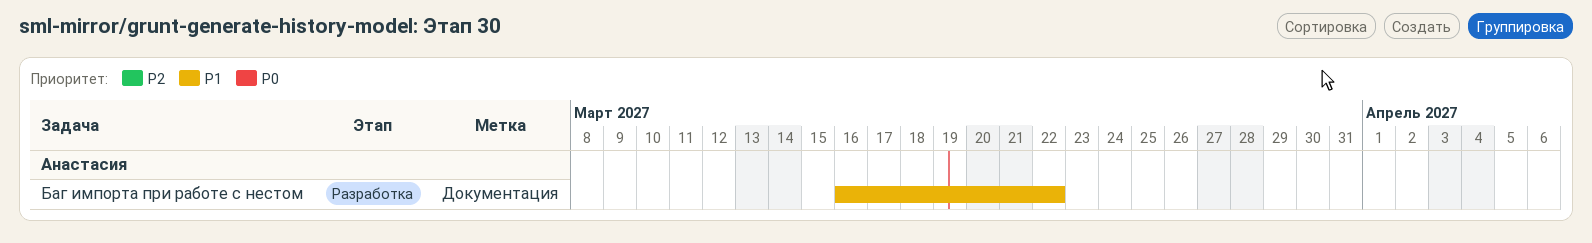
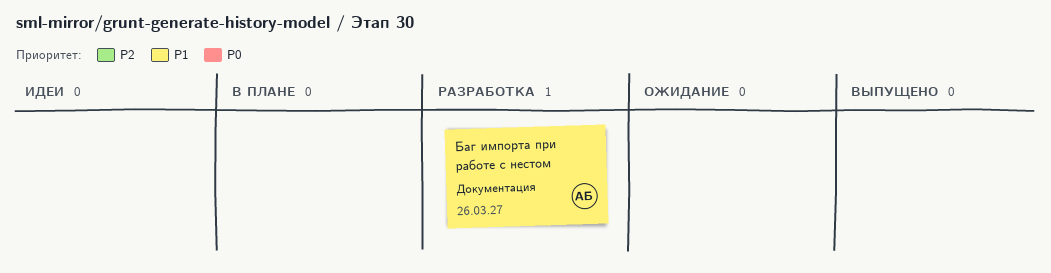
Баг импорта при работе с нестом, due: Mar 22 -> Mar 26

